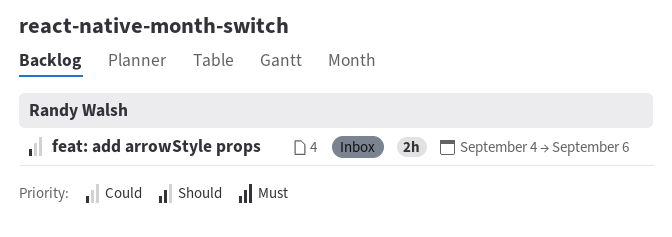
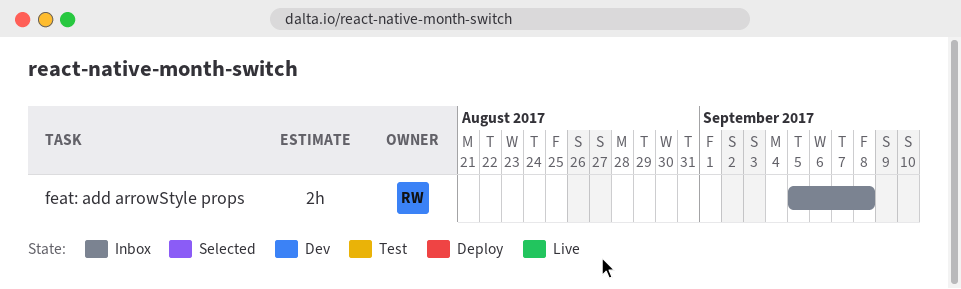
feat: add arrowStyle props, start: Sep 4 -> Sep 5
feat: add arrowStyle props, due: Sep 6 -> Sep 8

